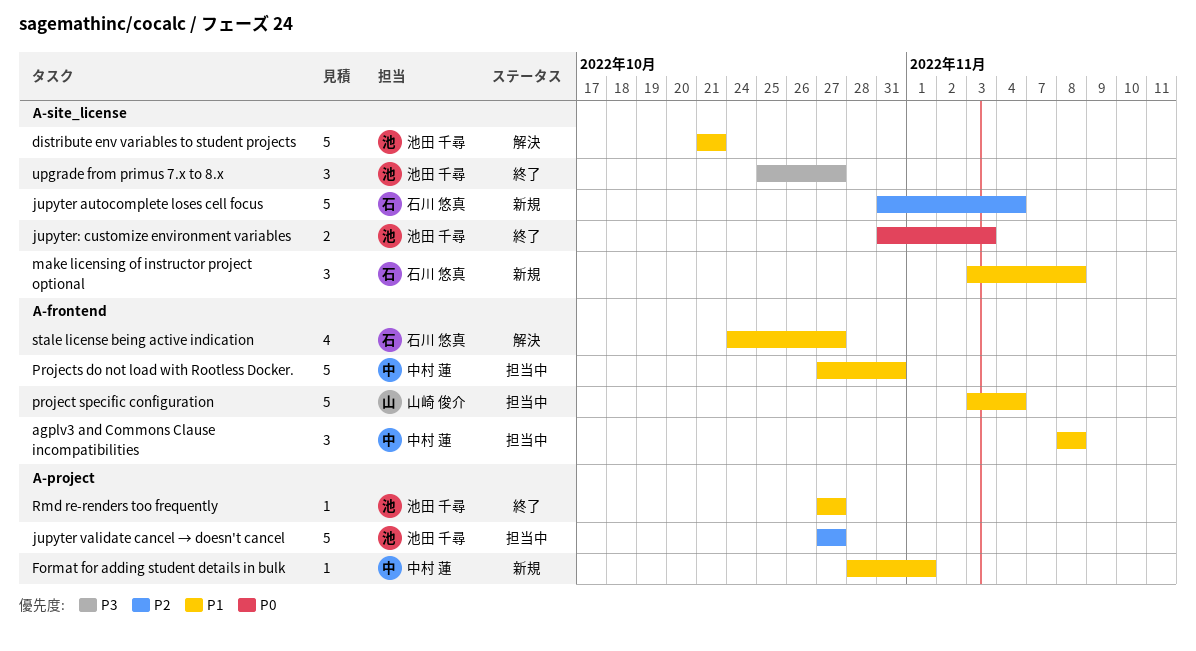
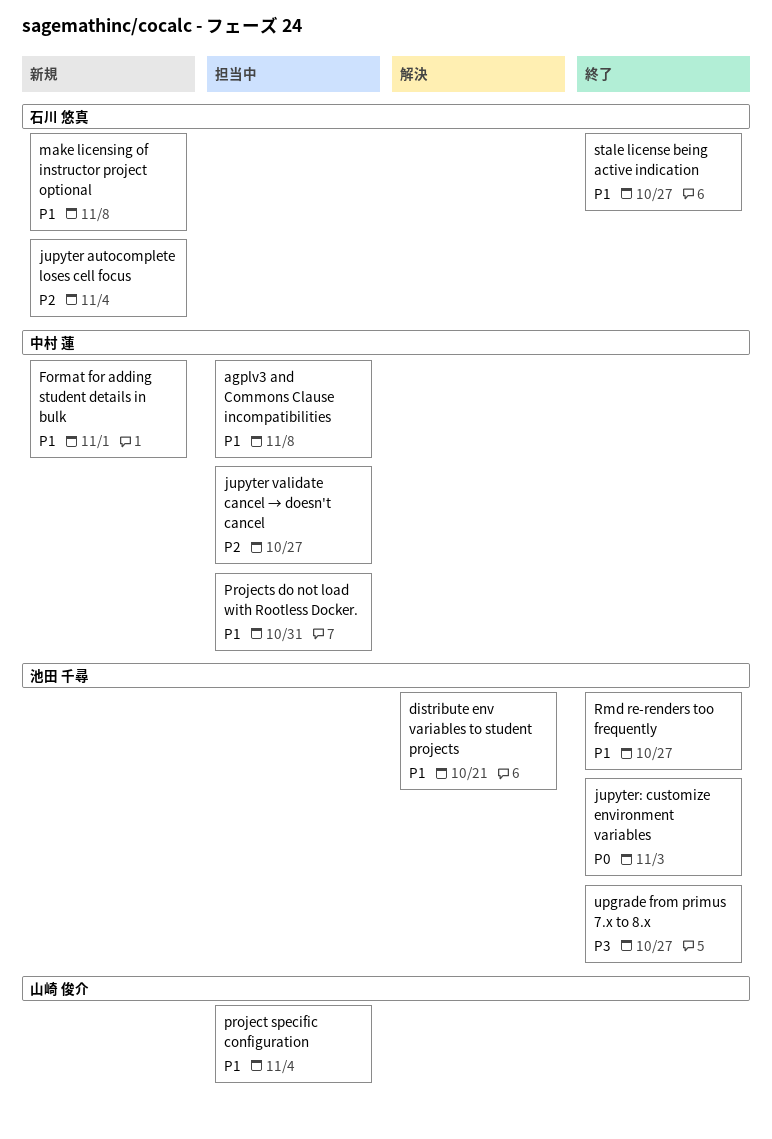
jupyter validate cancel → doesn't cancel, owner: 池田 千尋 -> 中村 蓮
stale license being active indication, status: 解決 -> 終了

